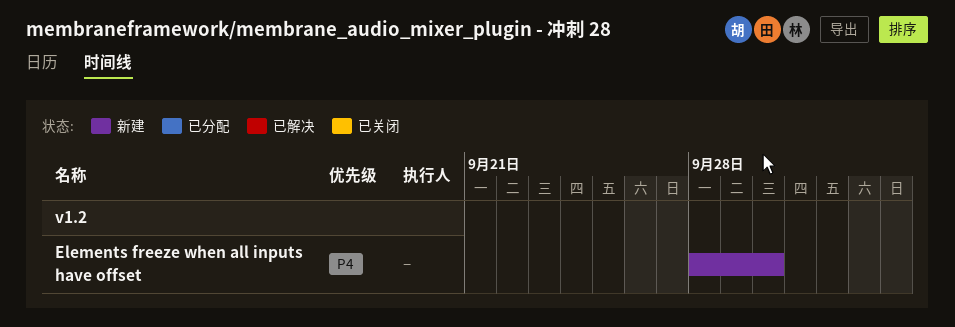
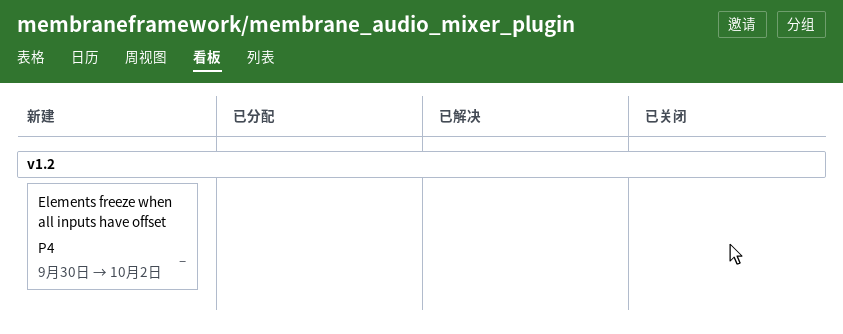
Elements freeze when all inputs have offset, start: Sep 28 -> Sep 30
Elements freeze when all inputs have offset, due: Sep 30 -> Oct 2

